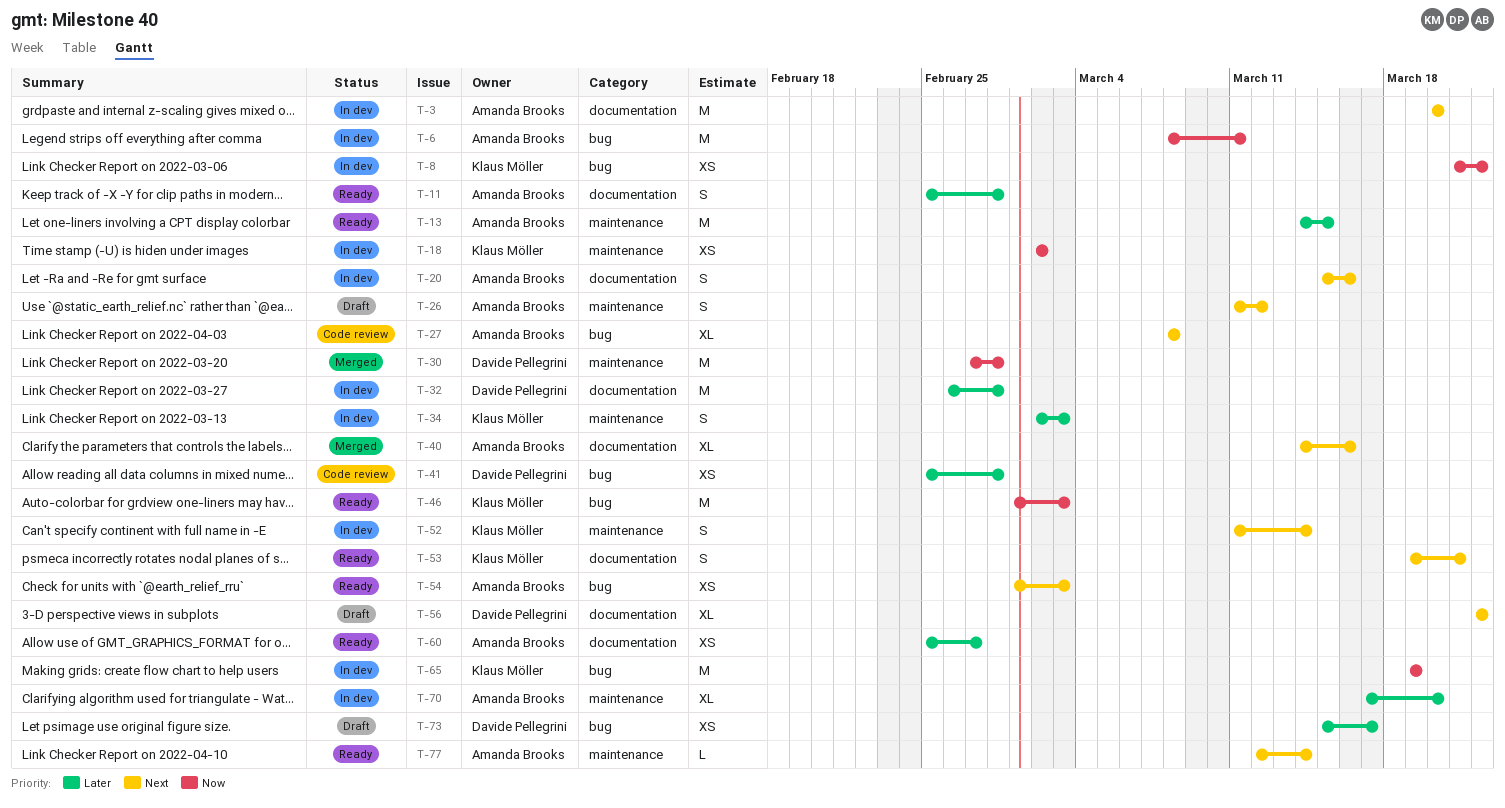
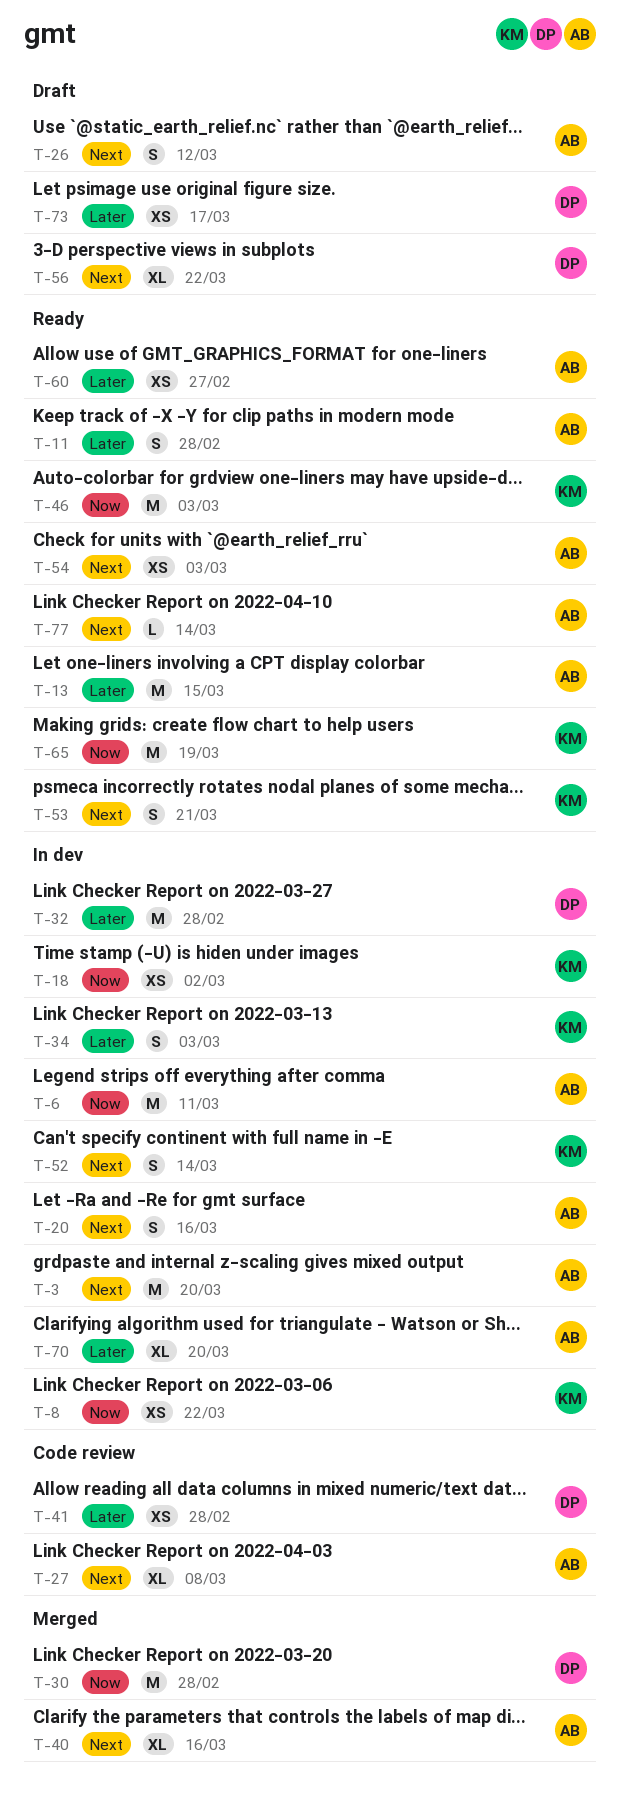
T-65, status: In dev -> Ready

